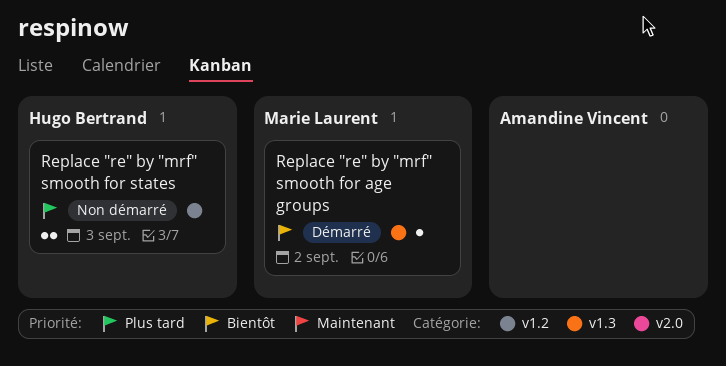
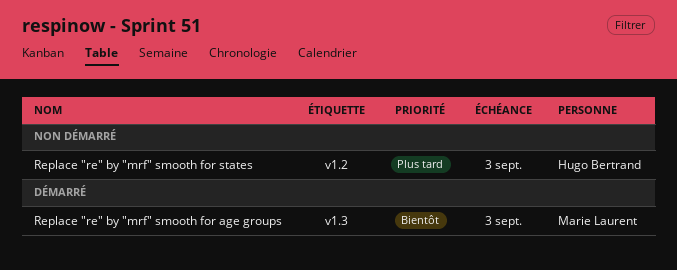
Replace "re" by "mrf" smooth for age groups, due: Sep 2 -> Sep 3

